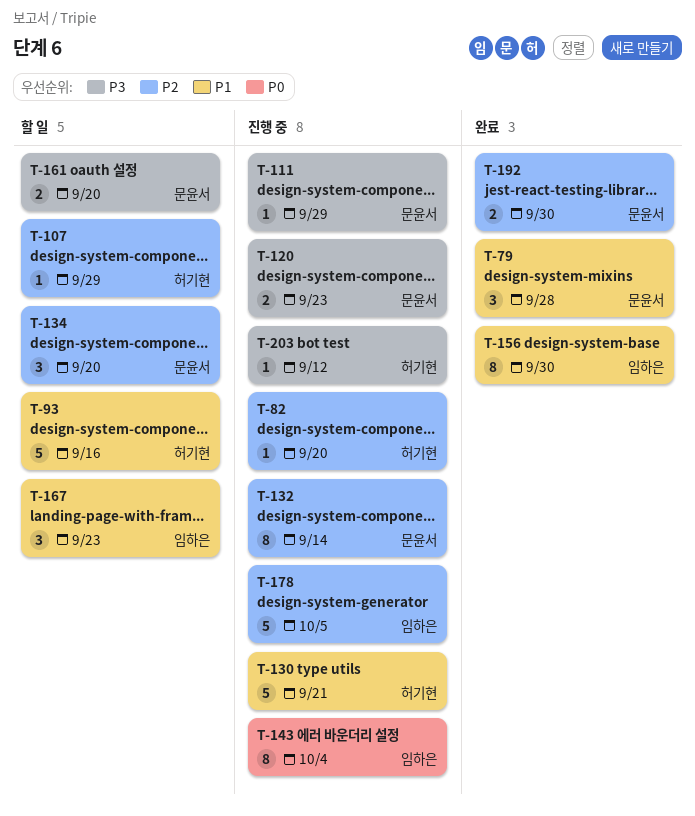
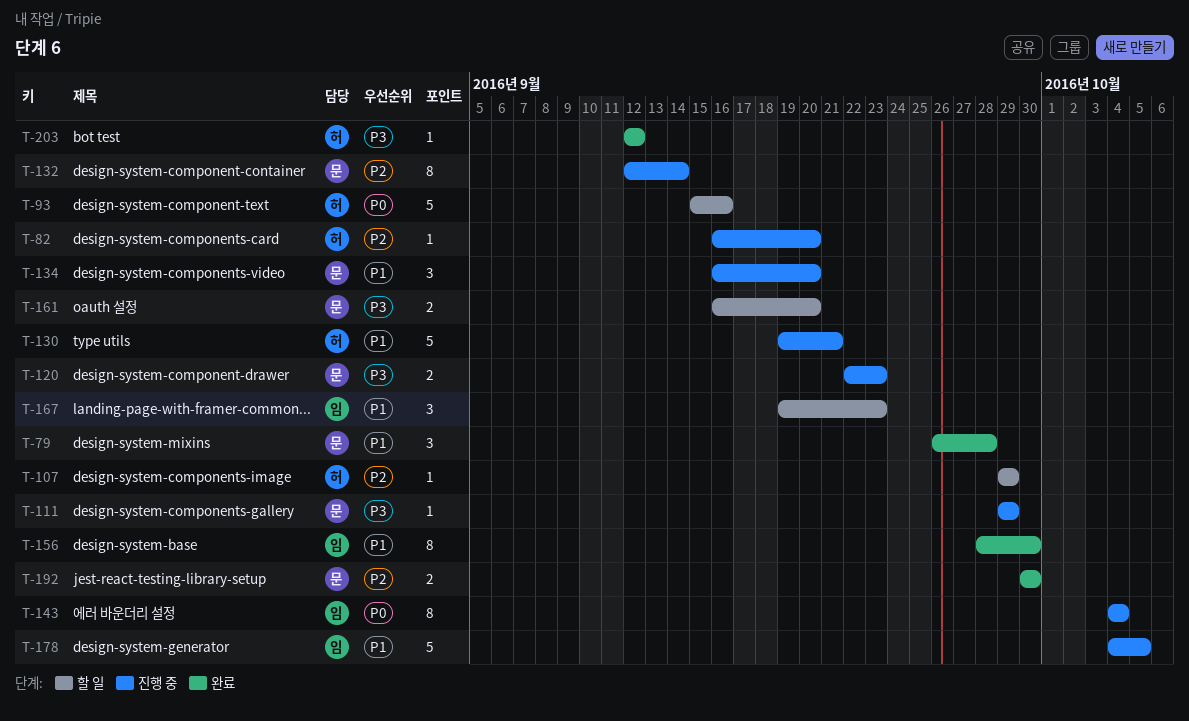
T-93, priority: P1 -> P0
T-134, status: 할 일 -> 진행 중
T-134, priority: P2 -> P1
T-178, priority: P2 -> P1
T-203, status: 진행 중 -> 완료

